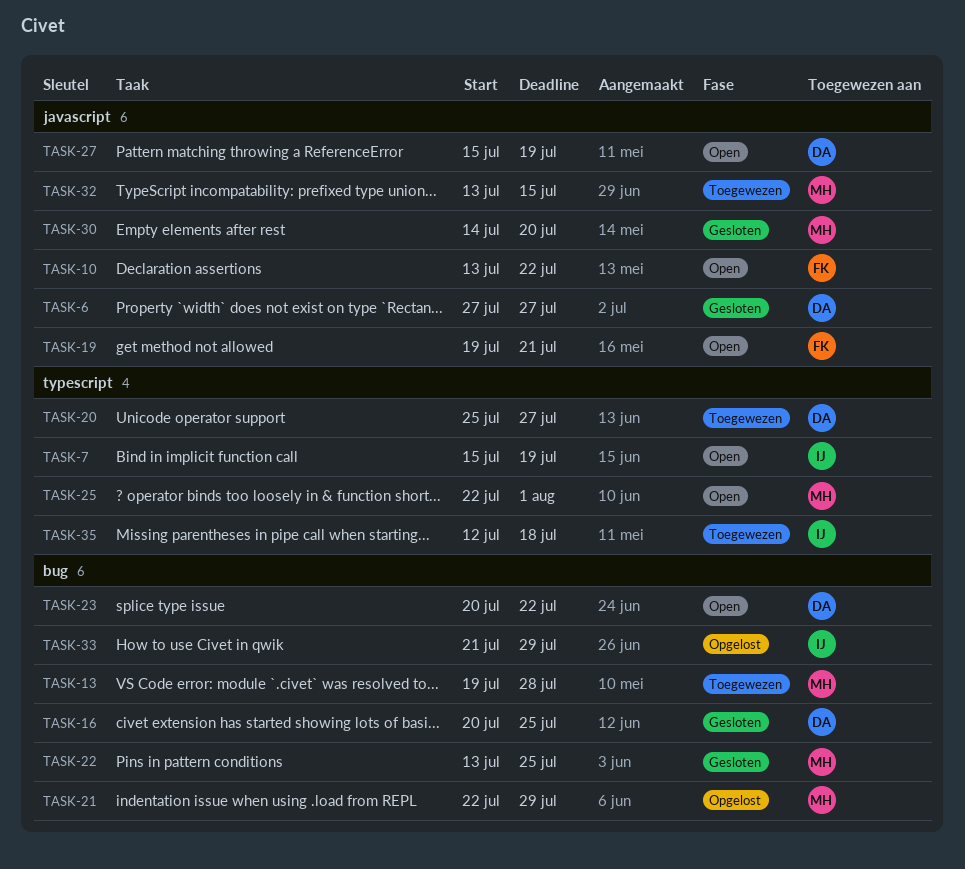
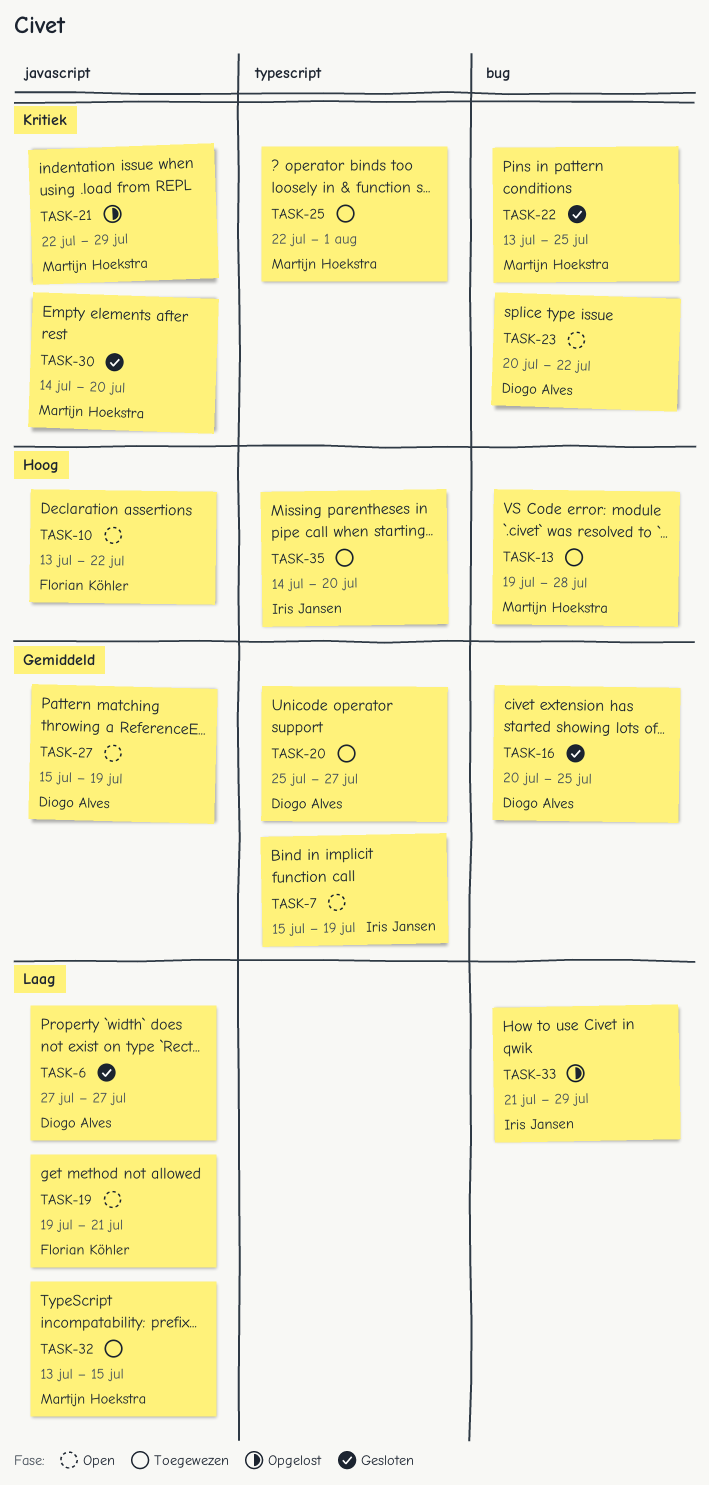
TASK-21, label: bug -> javascript
TASK-25, status: Open -> Toegewezen
TASK-35, start: Jul 12 -> Jul 14
TASK-35, due: Jul 18 -> Jul 20

